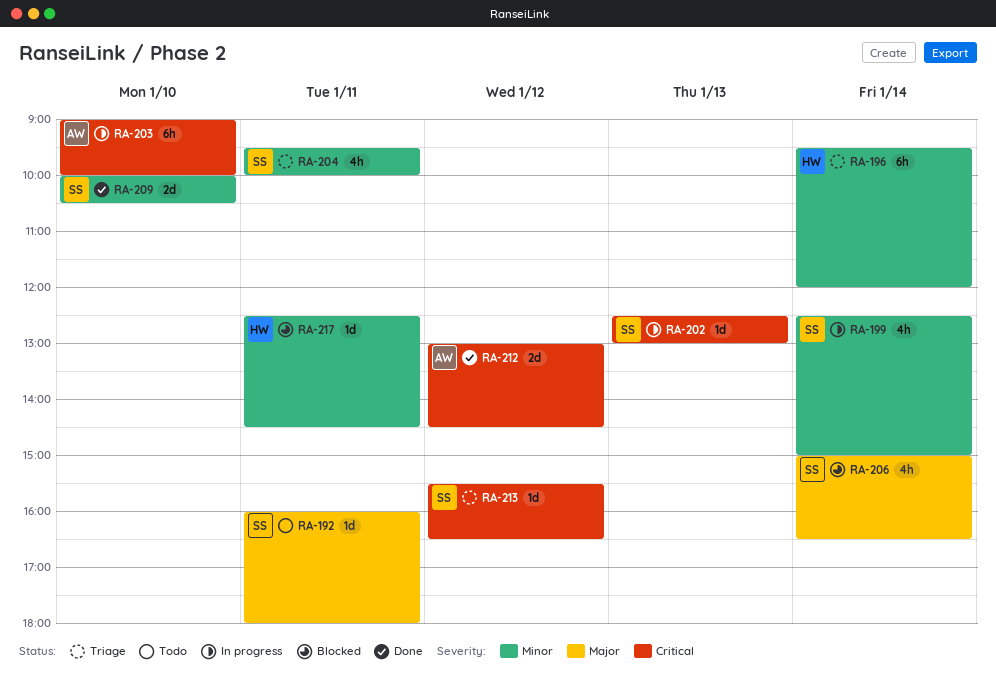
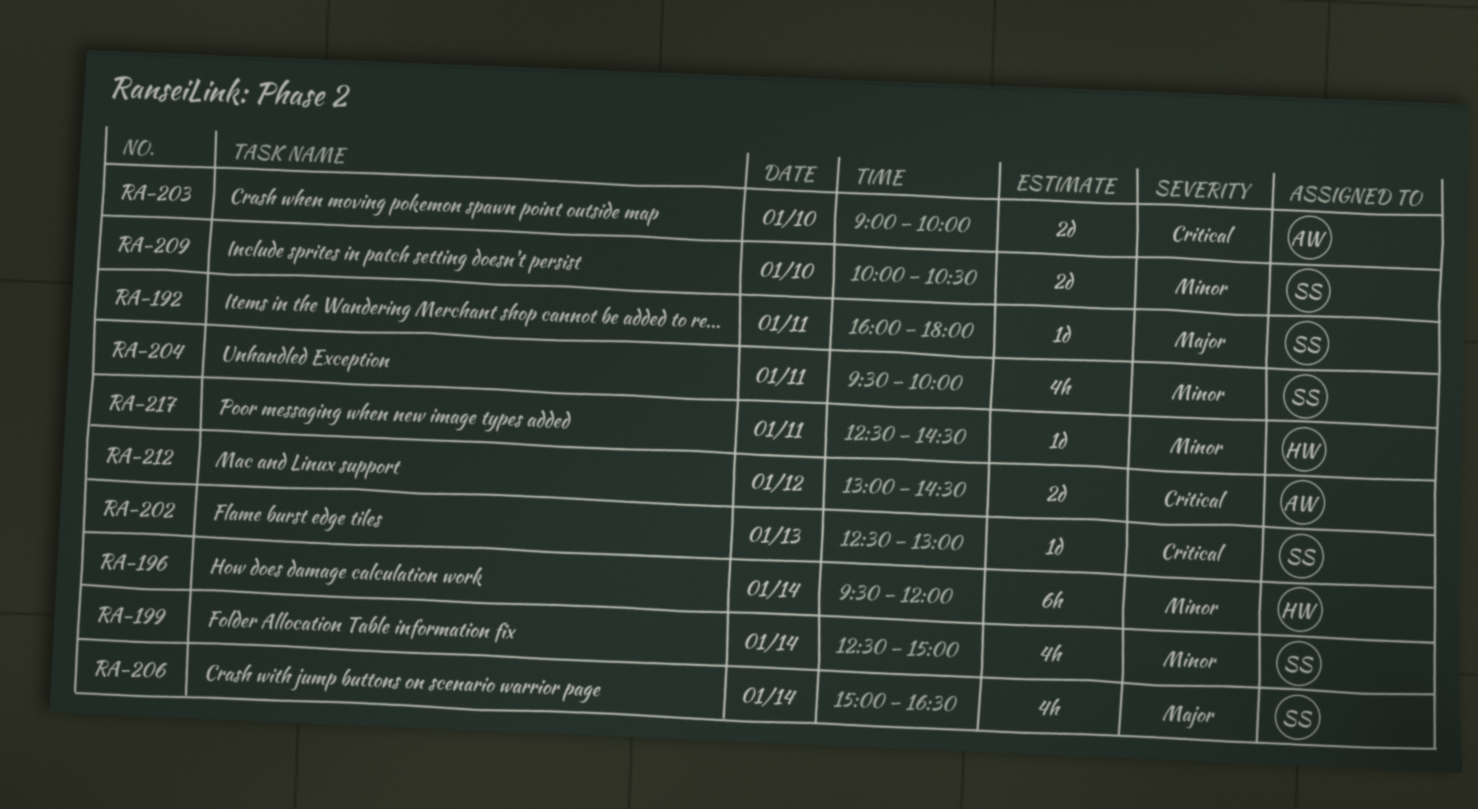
RA-203, estimate: 6h -> 2d
RA-213: present -> none

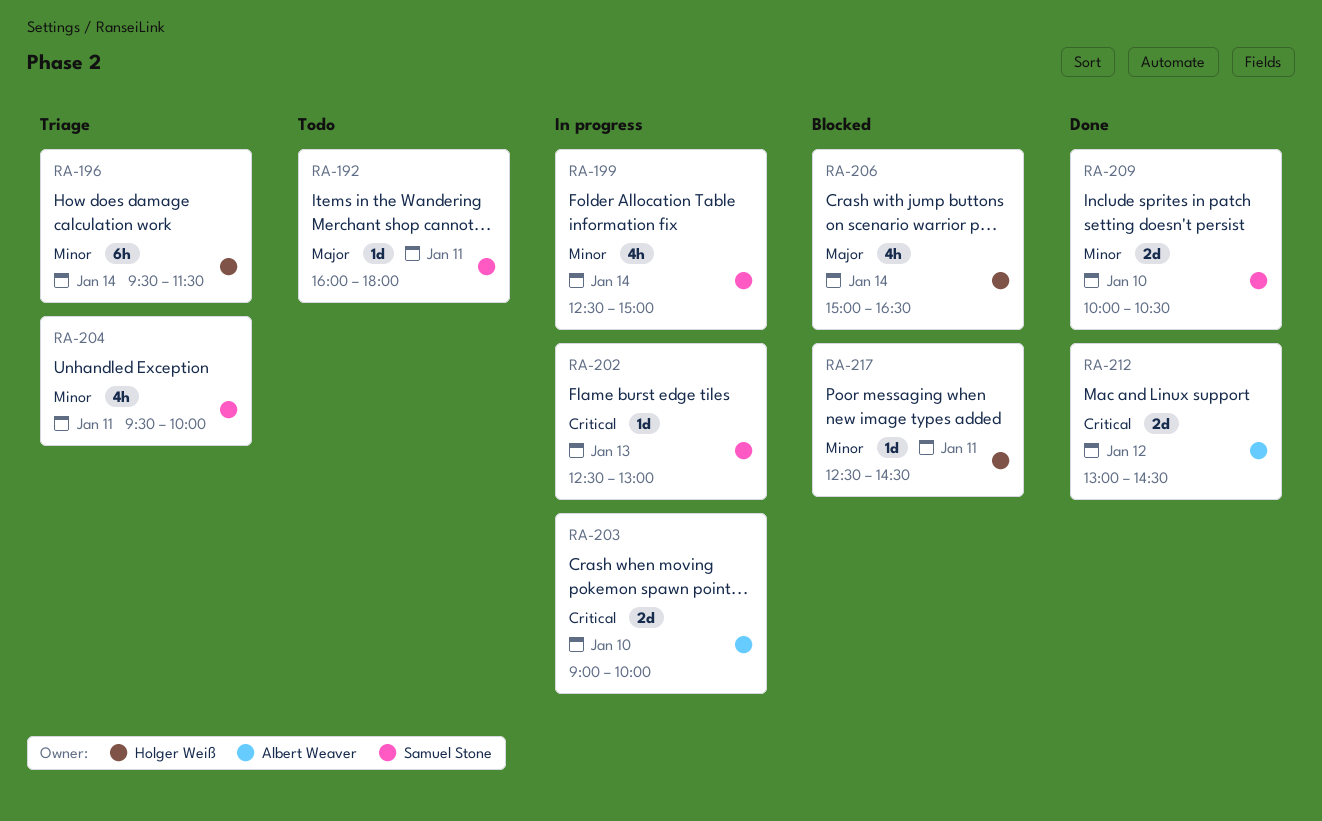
RA-196, ends: 12:00 -> 11:30
RA-206, owner: Samuel Stone -> Holger Weiß

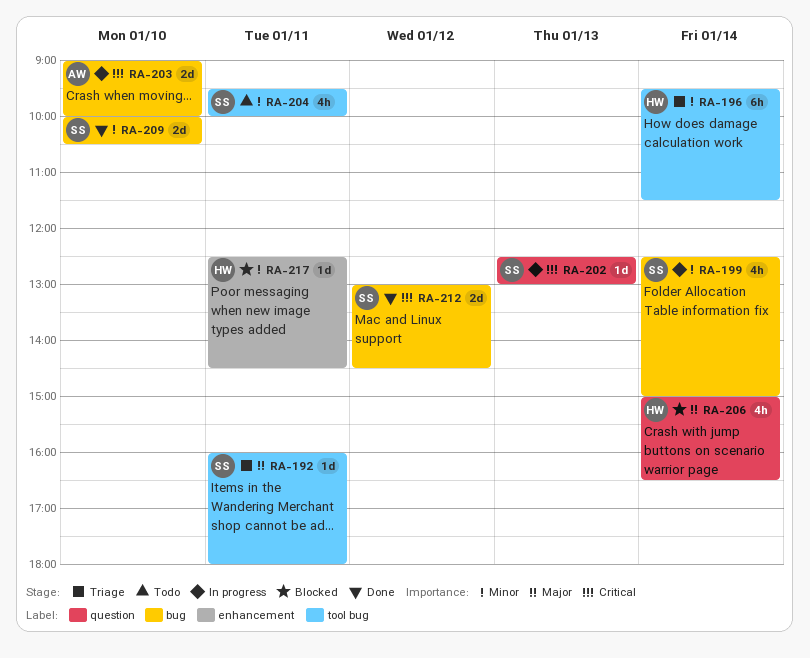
RA-192, status: Todo -> Triage
RA-204, status: Triage -> Todo
RA-212, owner: Albert Weaver -> Samuel Stone

